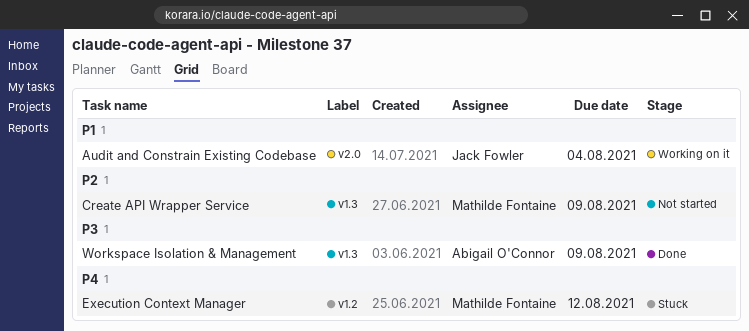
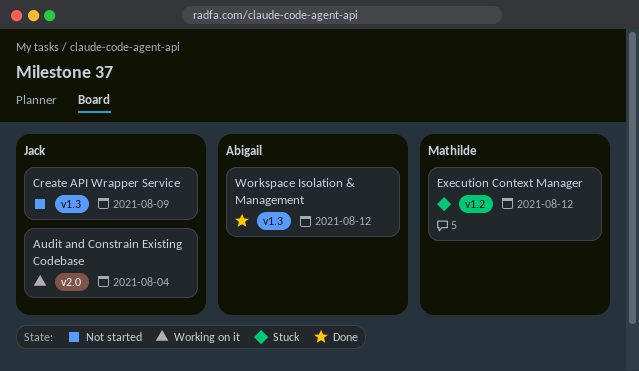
Create API Wrapper Service, owner: Mathilde Fontaine -> Jack Fowler
Workspace Isolation & Management, due: Aug 9 -> Aug 12

